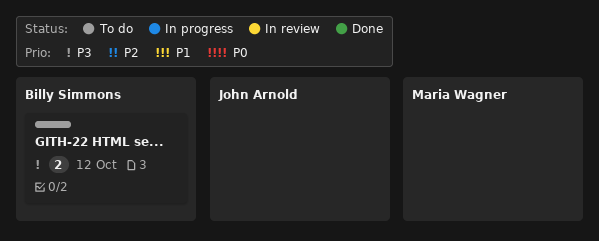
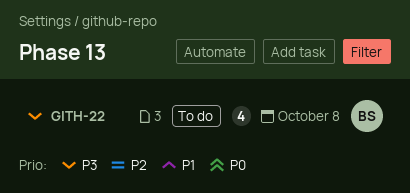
GITH-22, estimate: 2 -> 4
GITH-22, due: Oct 12 -> Oct 8

